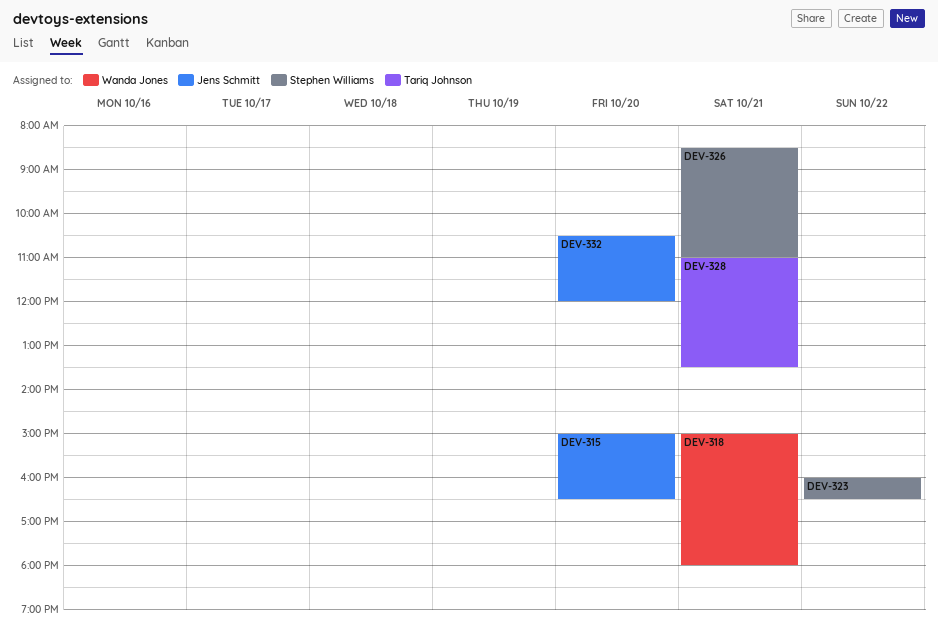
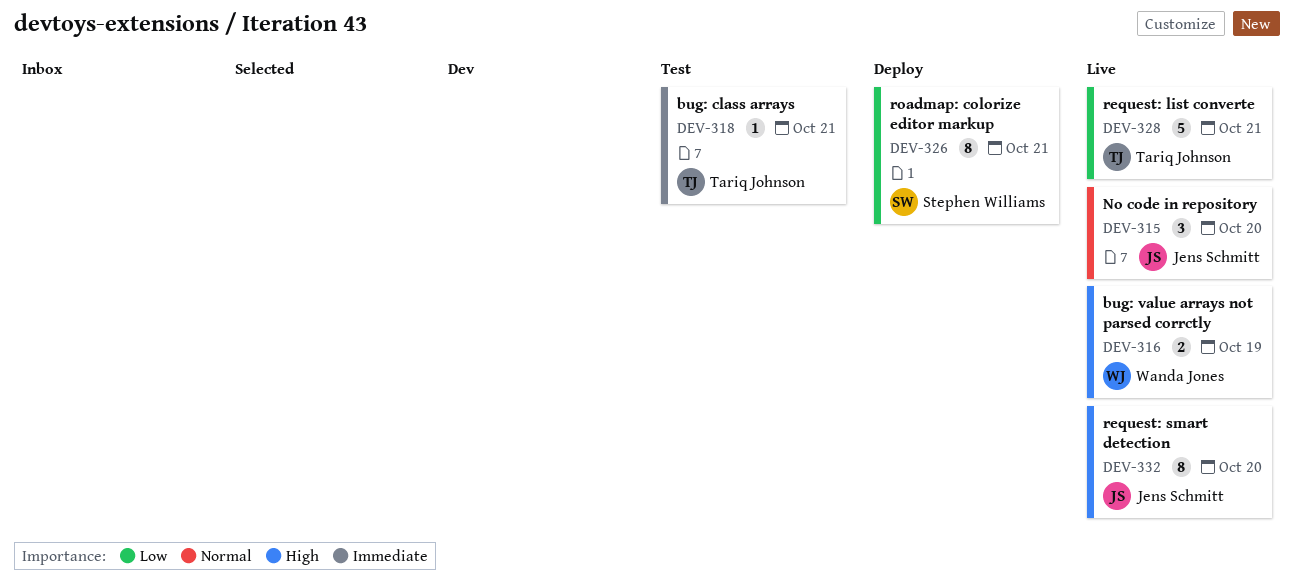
DEV-316: none -> present
DEV-318, owner: Wanda Jones -> Tariq Johnson
DEV-323: present -> none

